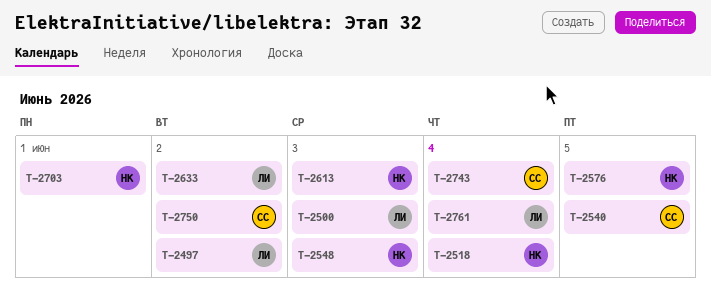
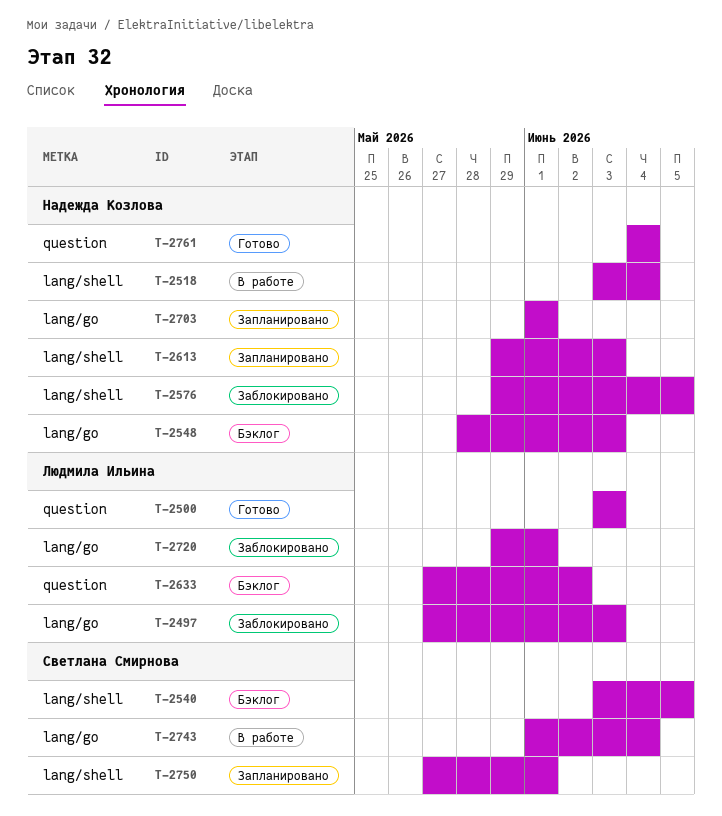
T-2497, due: Jun 2 -> Jun 3
T-2720: none -> present
T-2750, due: Jun 2 -> Jun 1
T-2761, owner: Людмила Ильина -> Надежда Козлова

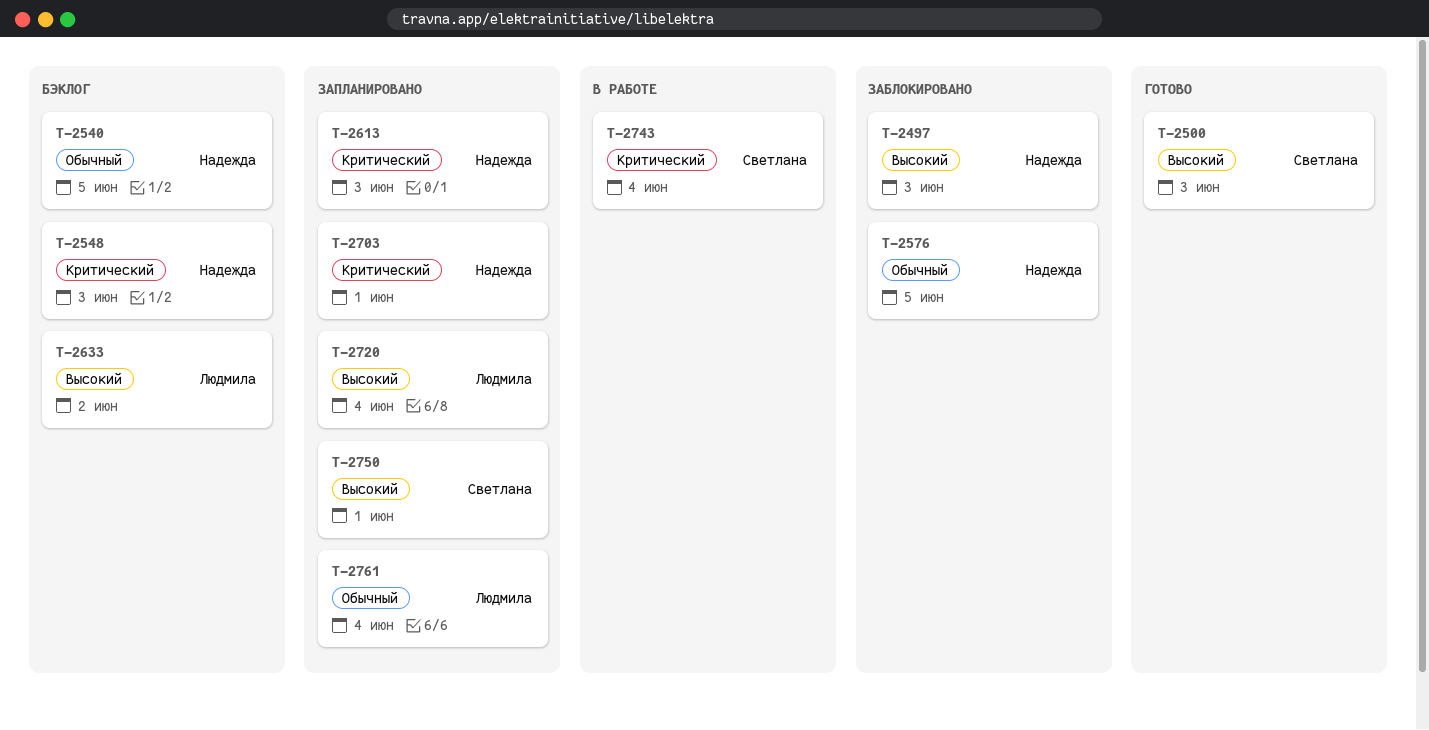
T-2497, owner: Людмила Ильина -> Надежда Козлова
T-2500, owner: Людмила Ильина -> Светлана Смирнова
T-2518: present -> none
T-2540, owner: Светлана Смирнова -> Надежда Козлова
T-2720, status: Заблокировано -> Запланировано
T-2720, due: Jun 1 -> Jun 4
T-2761, status: Готово -> Запланировано
T-2761, owner: Надежда Козлова -> Людмила Ильина

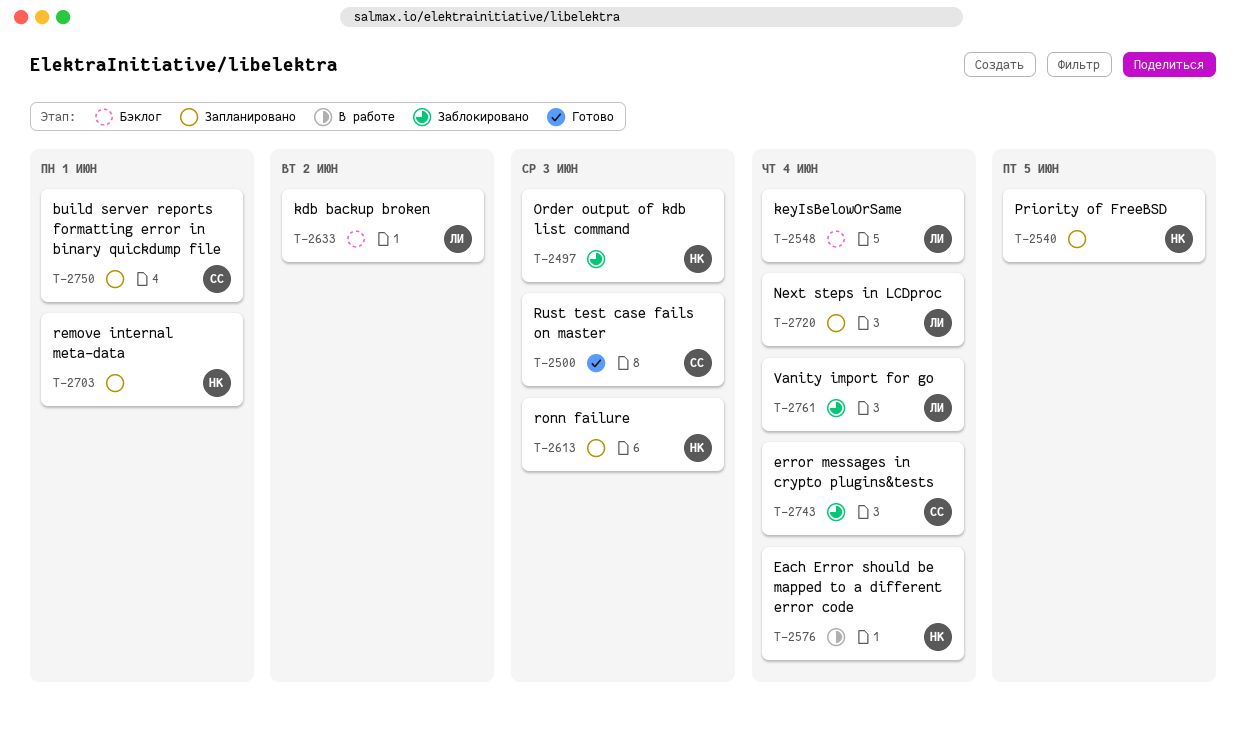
T-2540, status: Бэклог -> Запланировано
T-2548, owner: Надежда -> Людмила
T-2548, due: Jun 3 -> Jun 4
T-2576, status: Заблокировано -> В работе
T-2576, due: Jun 5 -> Jun 4
T-2743, status: В работе -> Заблокировано
T-2761, status: Запланировано -> Заблокировано

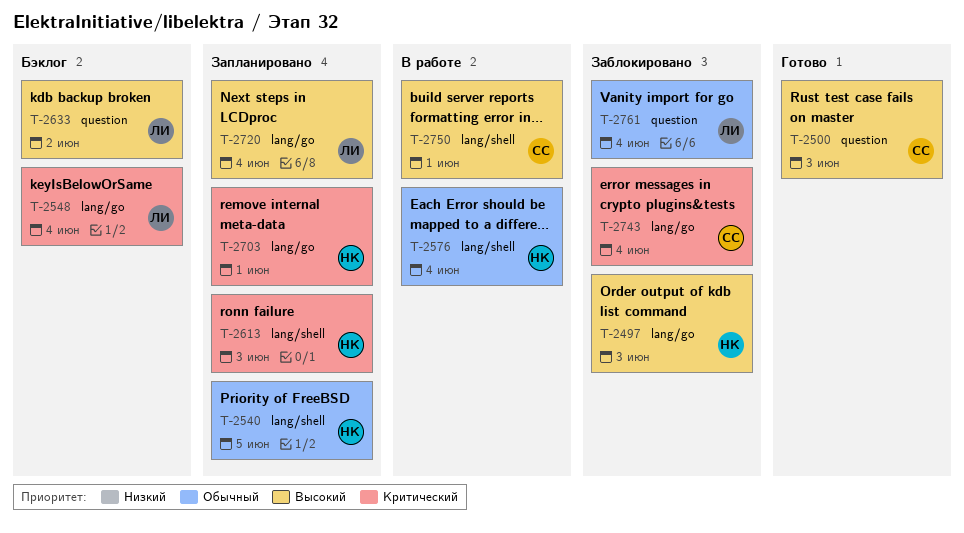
T-2750, status: Запланировано -> В работе

